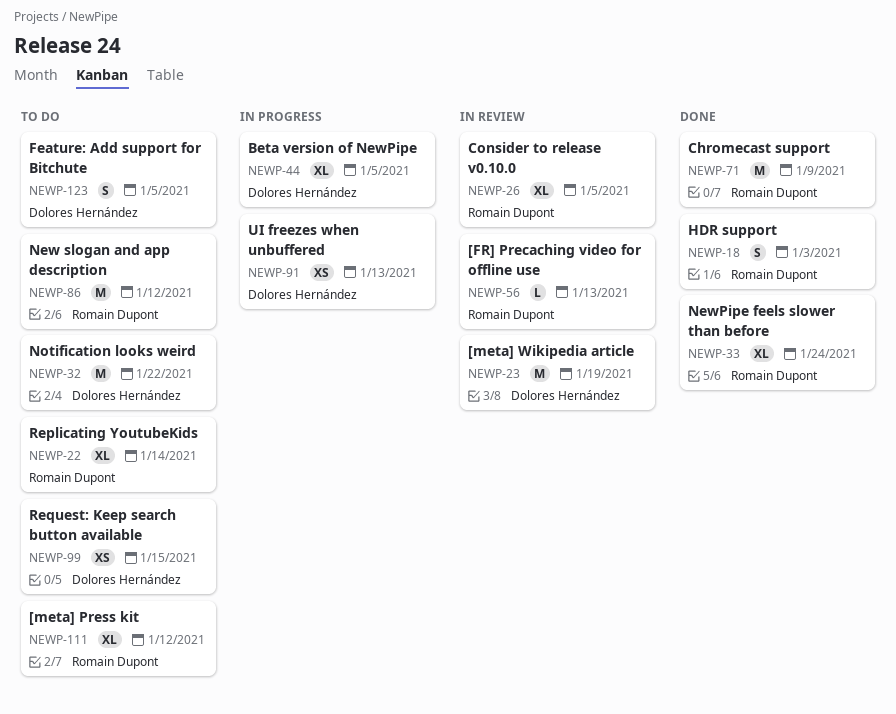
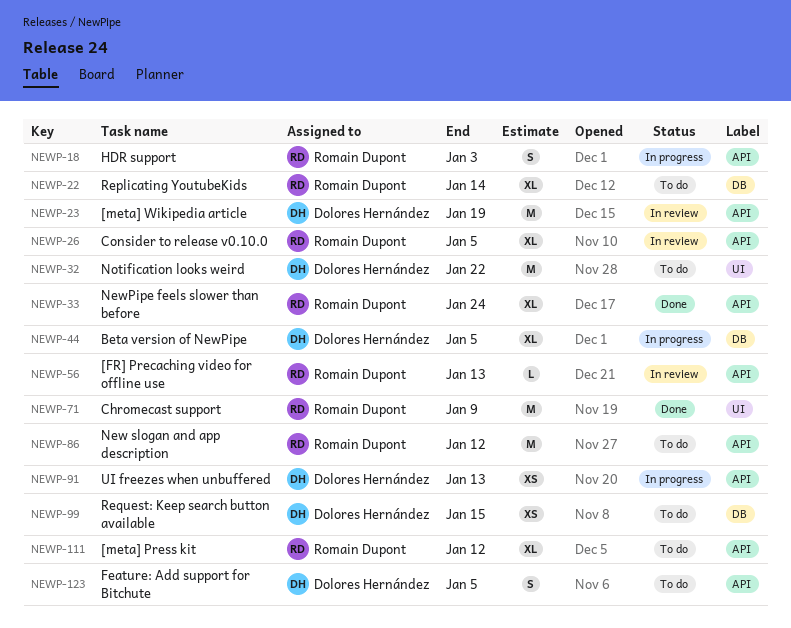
NEWP-18, status: Done -> In progress

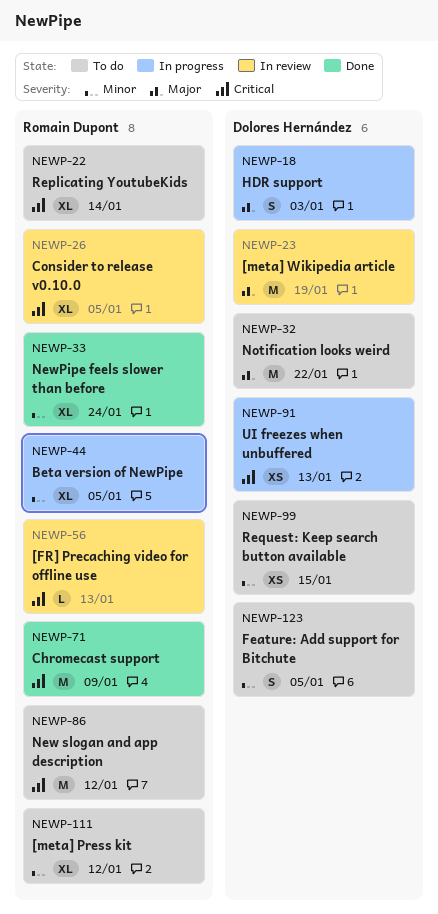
NEWP-18, owner: Romain Dupont -> Dolores Hernández
NEWP-44, owner: Dolores Hernández -> Romain Dupont

